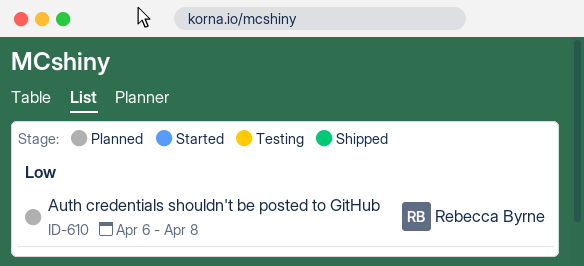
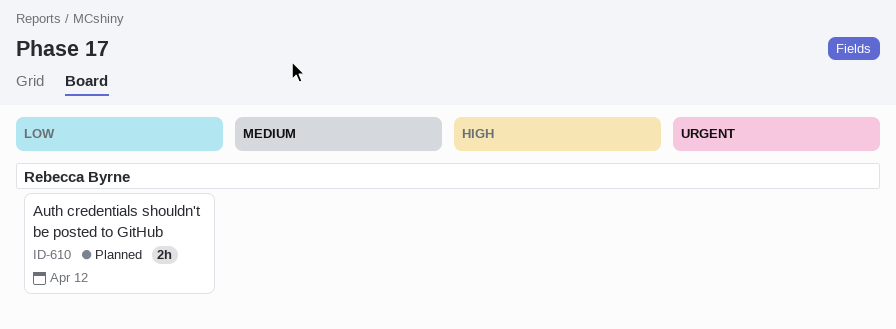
ID-610, due: Apr 8 -> Apr 12

